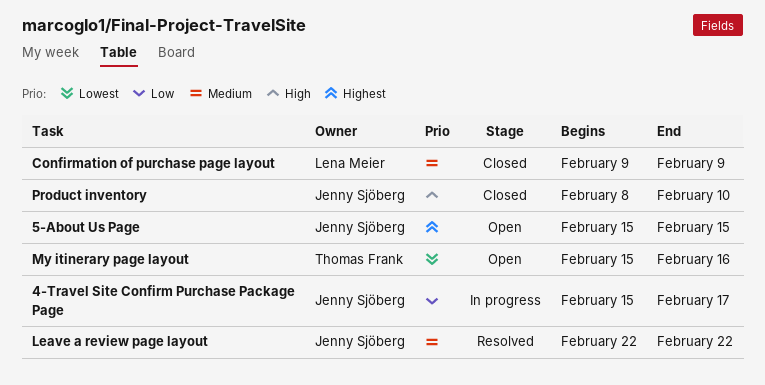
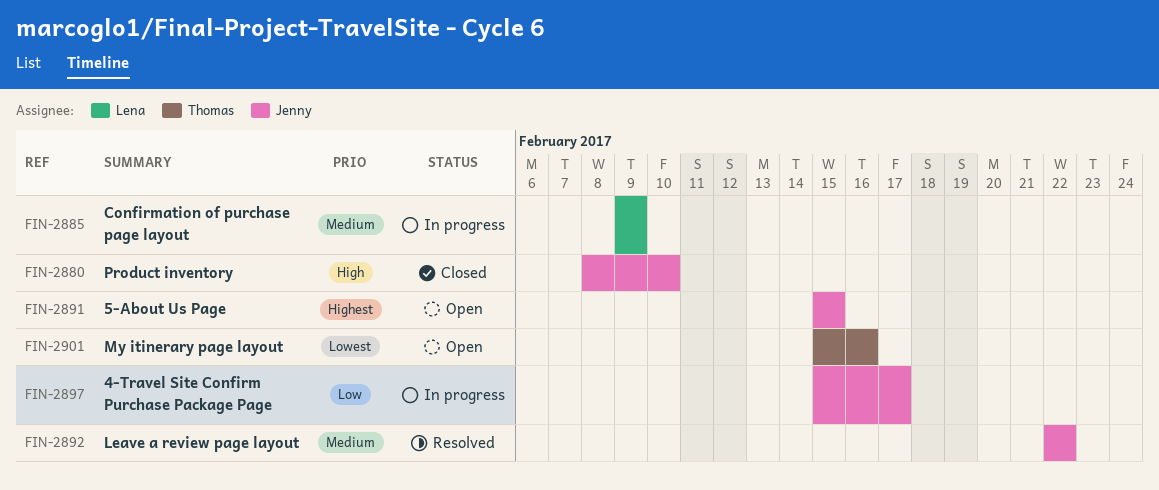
Confirmation of purchase page layout, status: Closed -> In progress

